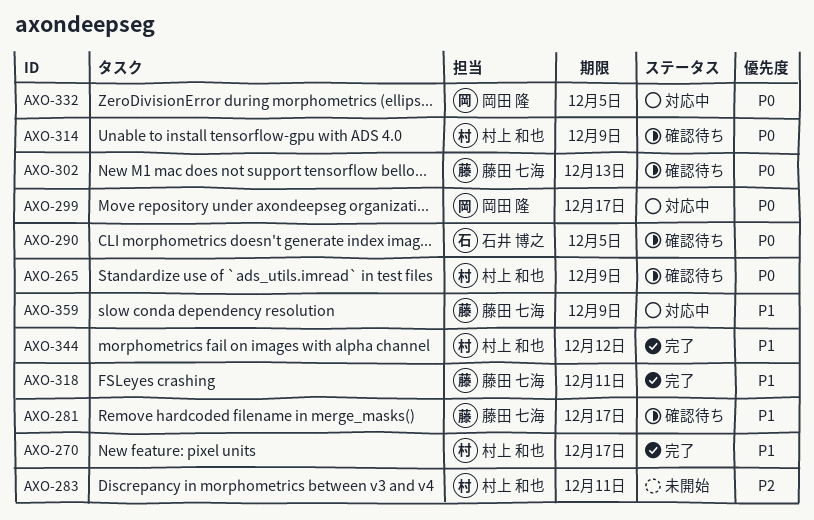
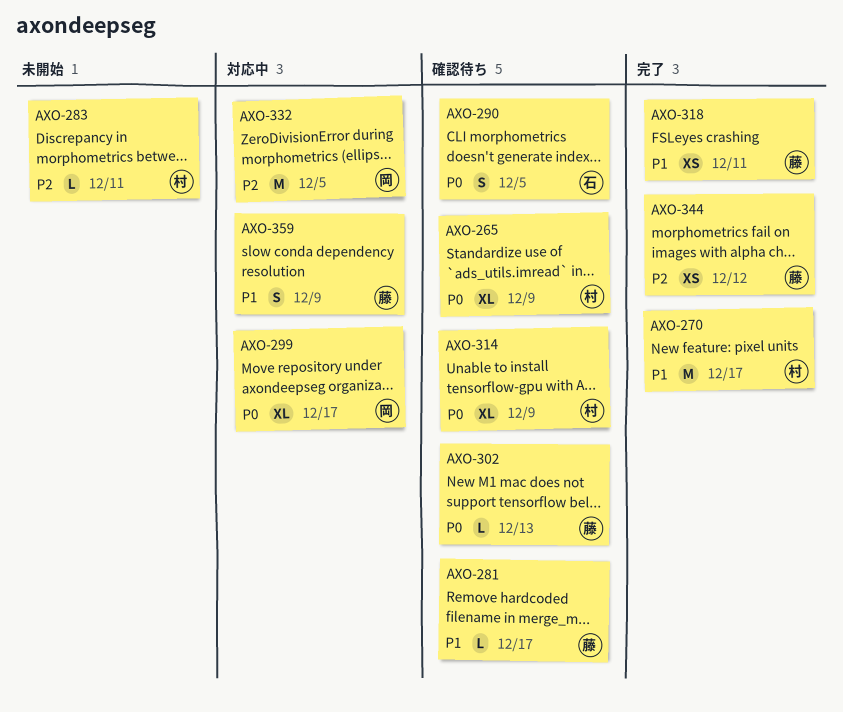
AXO-332, priority: P0 -> P2
AXO-344, owner: 村上 和也 -> 藤田 七海
AXO-344, priority: P1 -> P2

